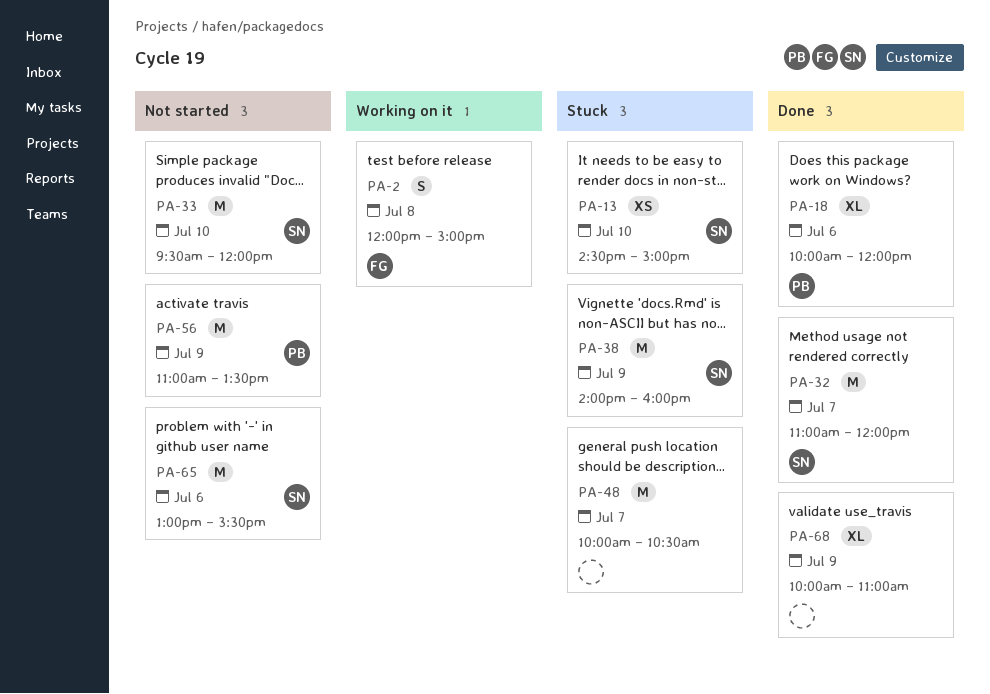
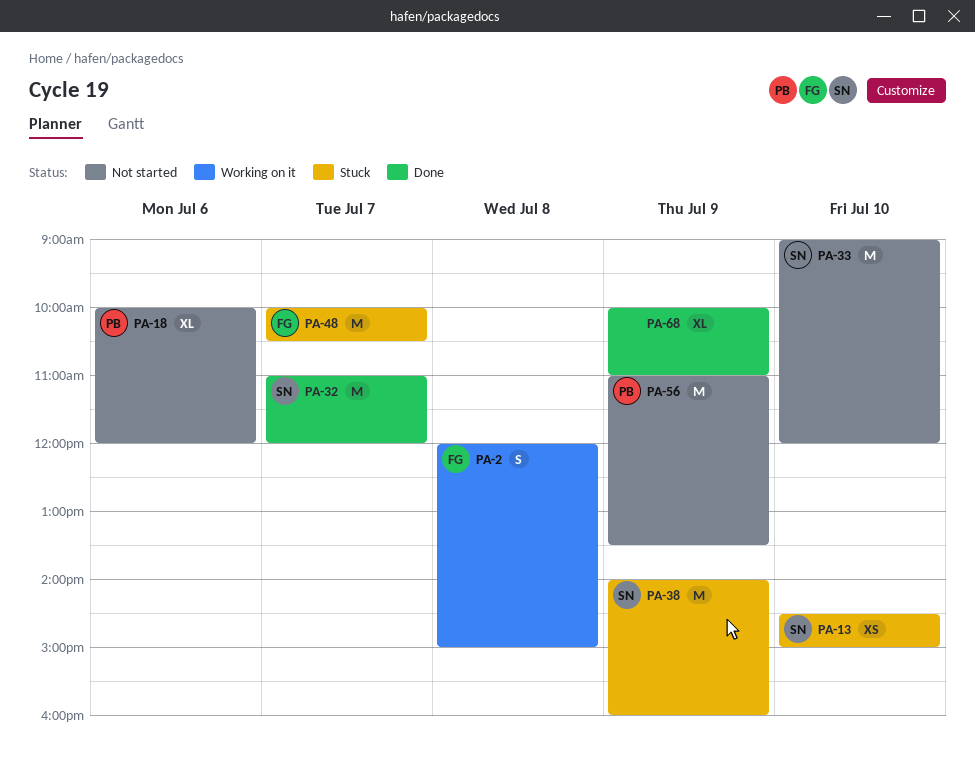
PA-18, status: Done -> Not started
PA-33, begins: 09:30 -> 09:00
PA-48, owner: none -> FG
PA-65: present -> none

